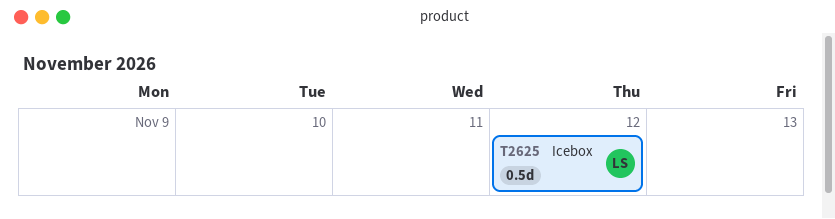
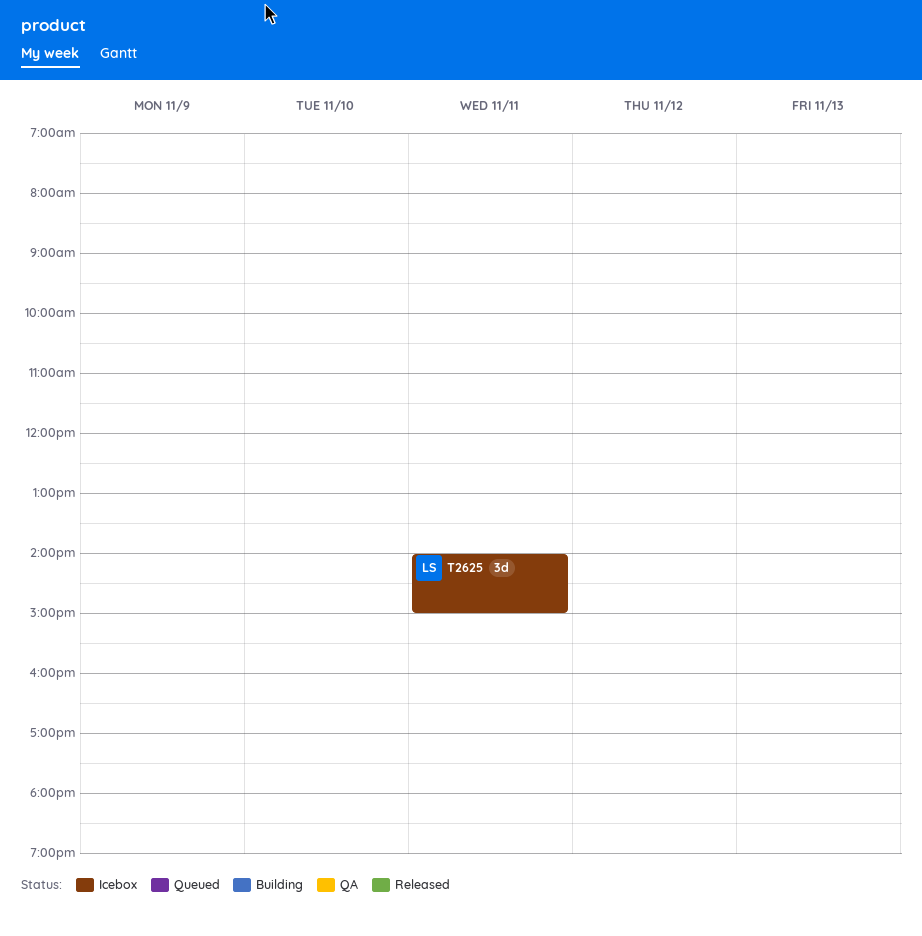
T2625, estimate: 0.5d -> 3d
T2625, day: Nov 12 -> Nov 11

